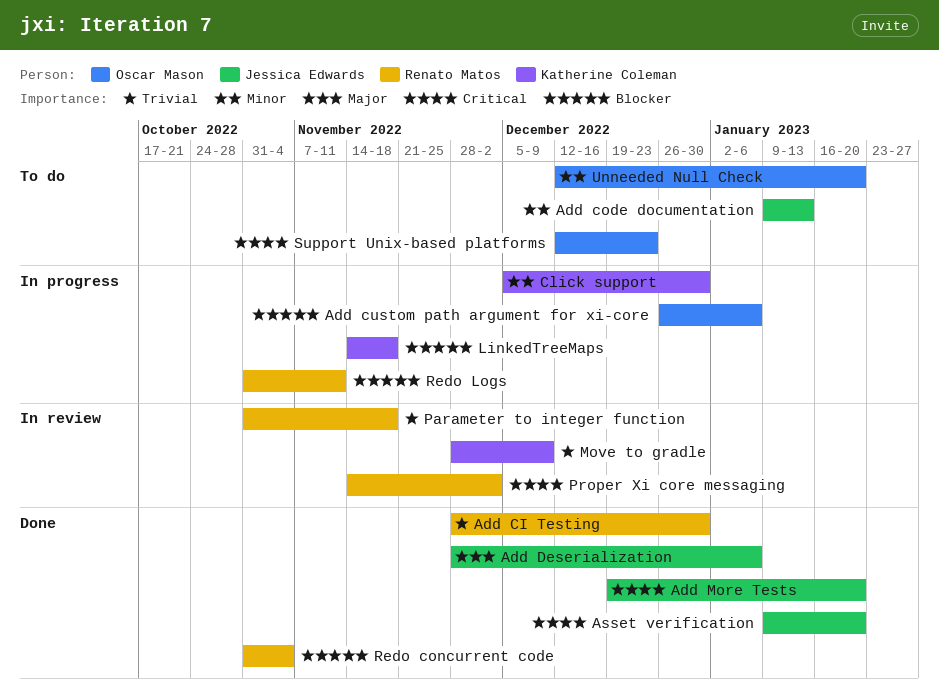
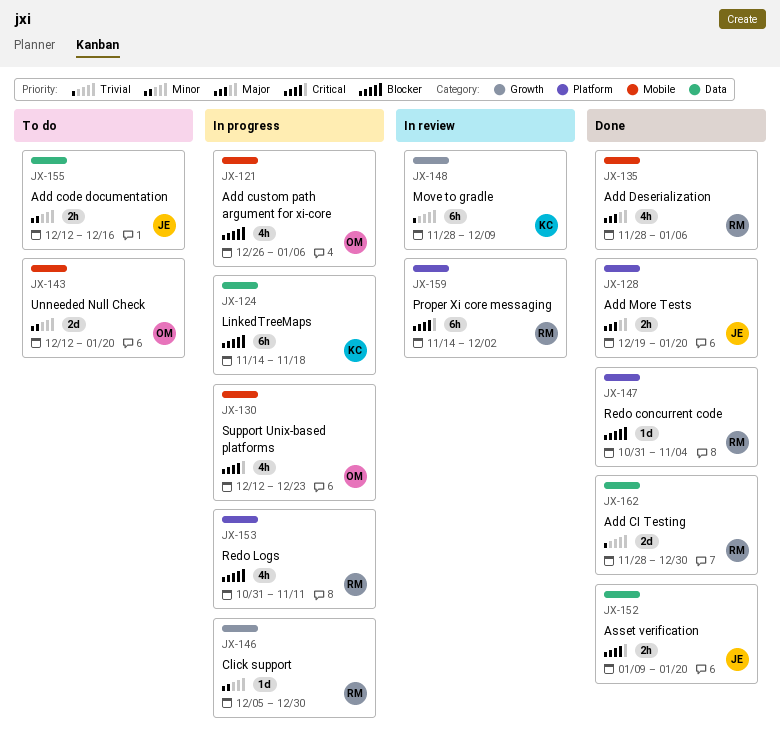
Add code documentation, start: Jan 9 -> Dec 12
Add code documentation, due: Jan 13 -> Dec 16
Add Deserialization, owner: Jessica Edwards -> Renato Matos
Add More Tests, priority: Critical -> Major
Click support, owner: Katherine Coleman -> Renato Matos
Parameter to integer function: present -> none
Support Unix-based platforms, status: To do -> In progress

